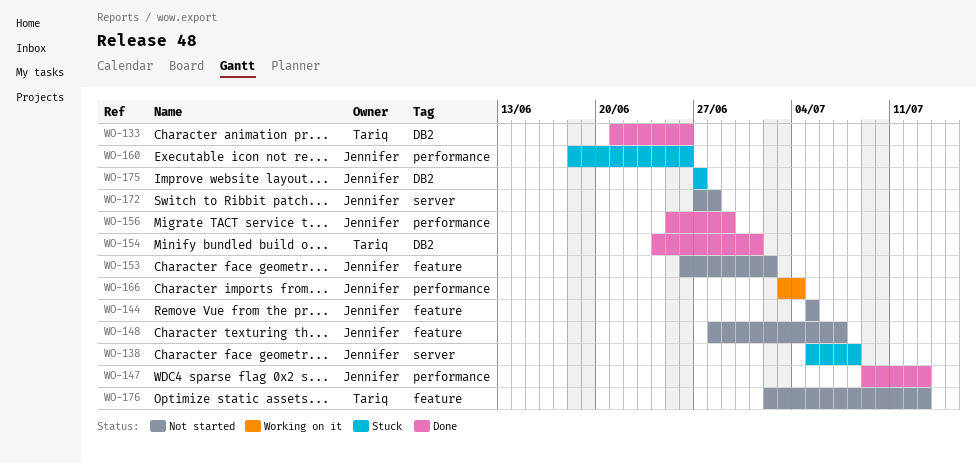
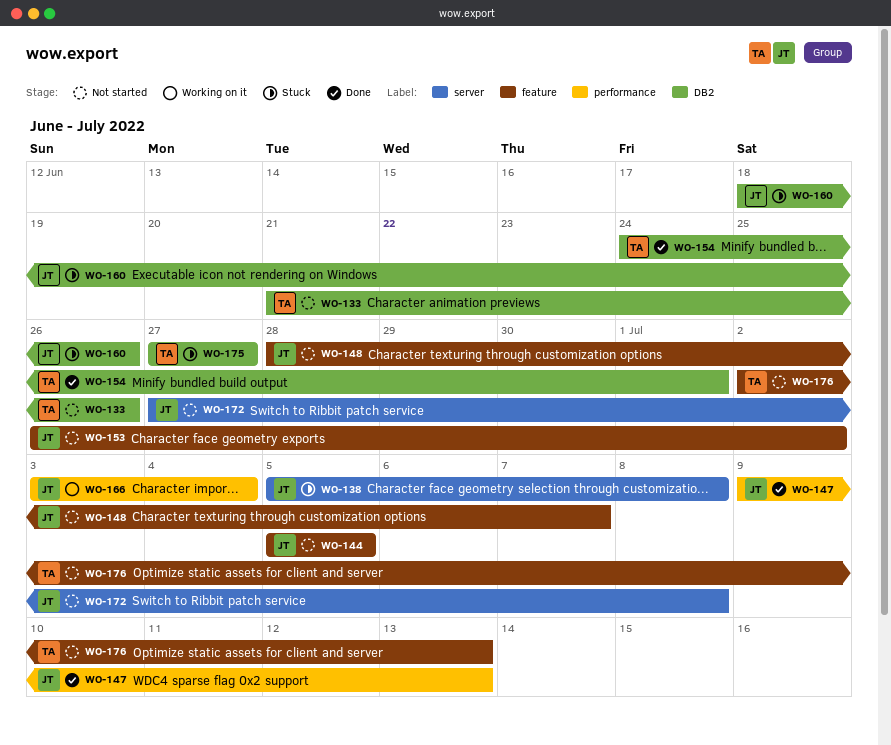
WO-133, status: Done -> Not started
WO-156: present -> none
WO-160, label: performance -> DB2
WO-172, due: Jun 28 -> Jul 8
WO-175, owner: Jennifer -> Tariq

